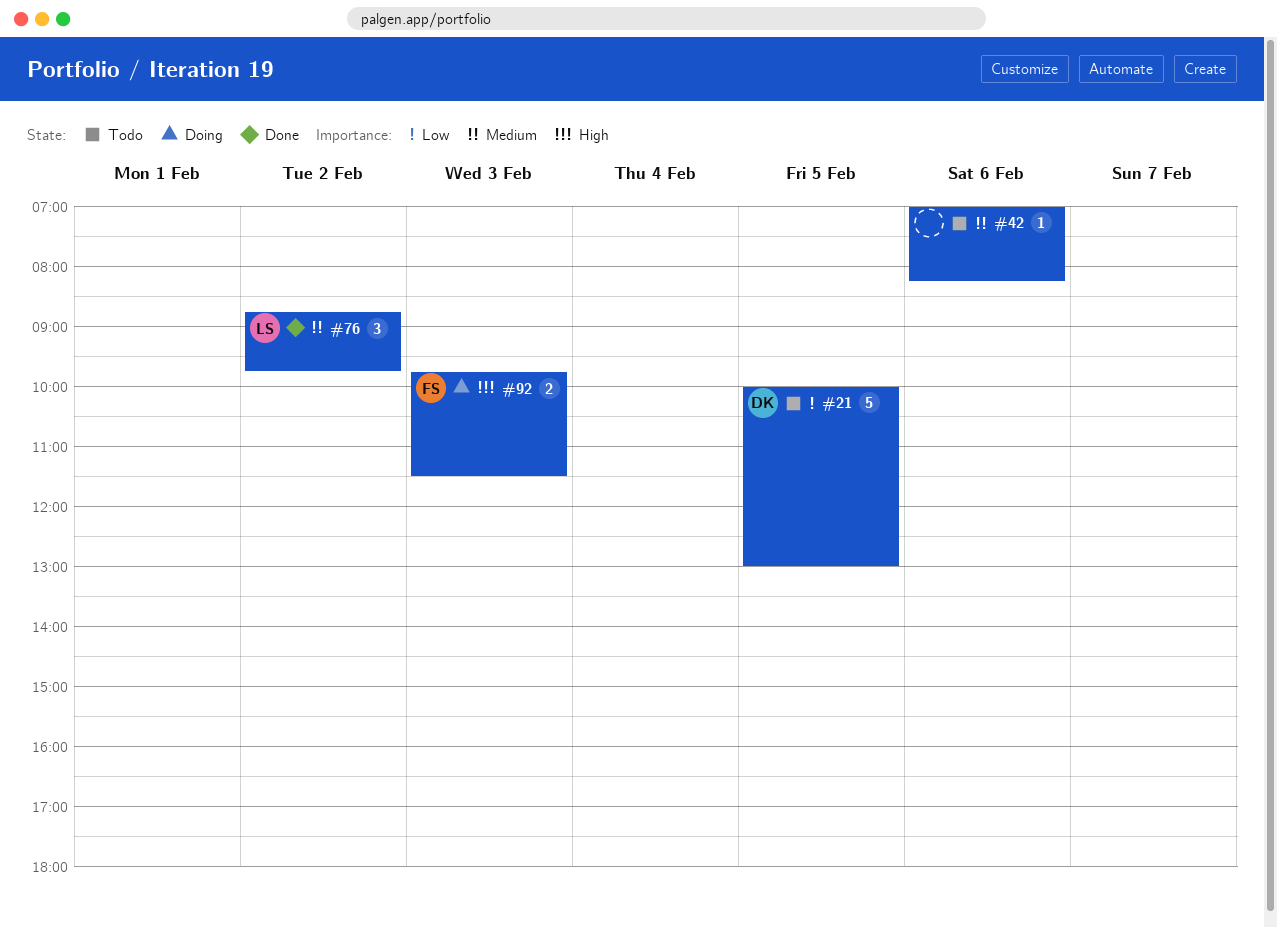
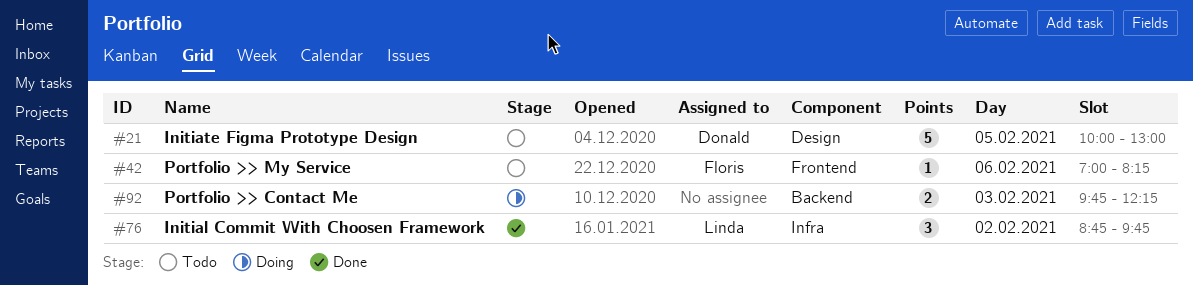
#42, owner: none -> Floris
#92, owner: Floris -> none
#92, ends: 11:30 -> 12:15

